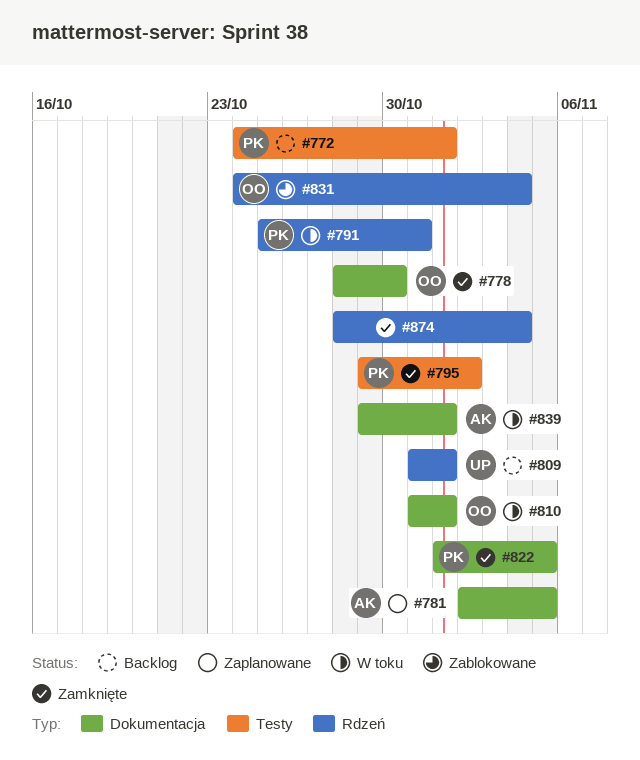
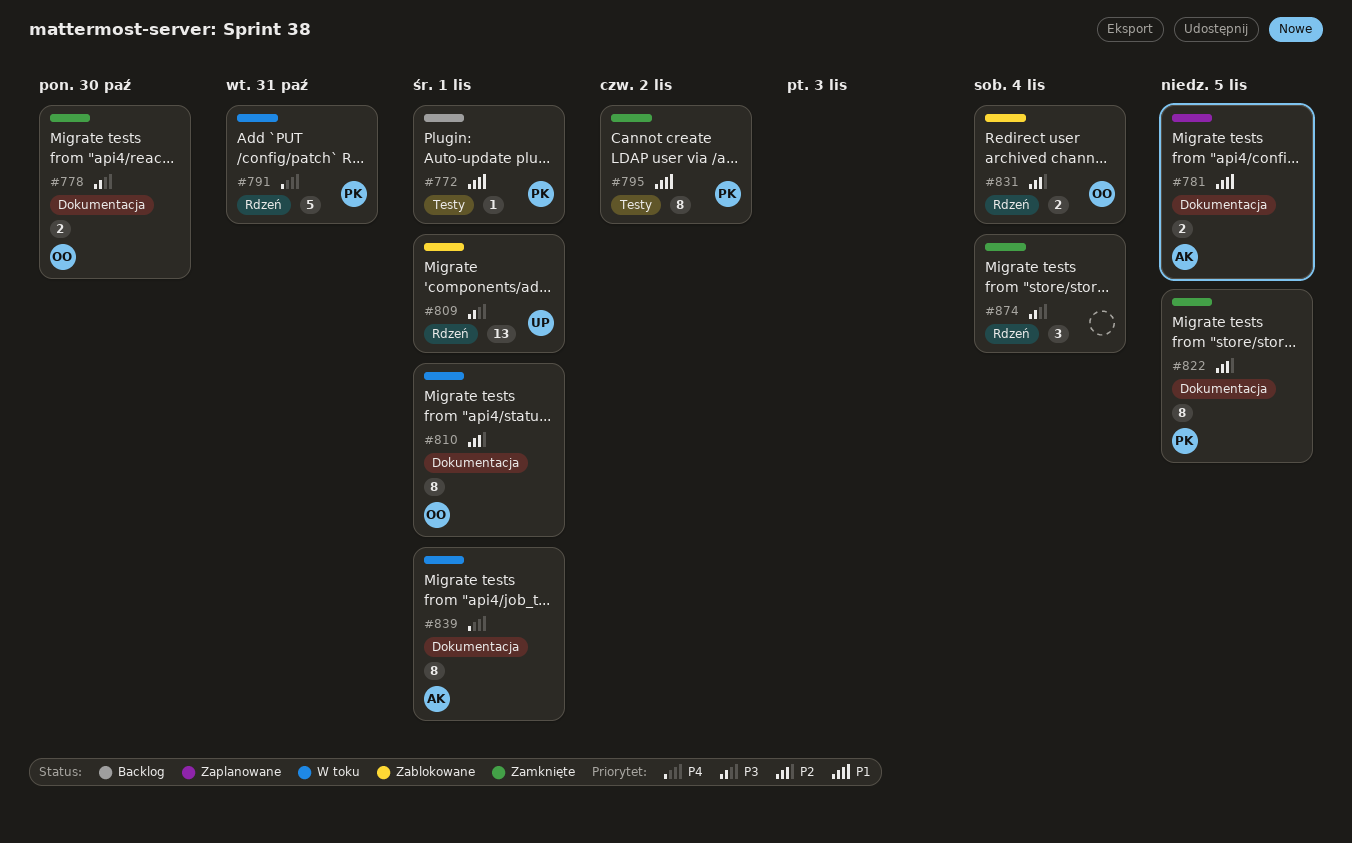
#809, status: Backlog -> Zablokowane

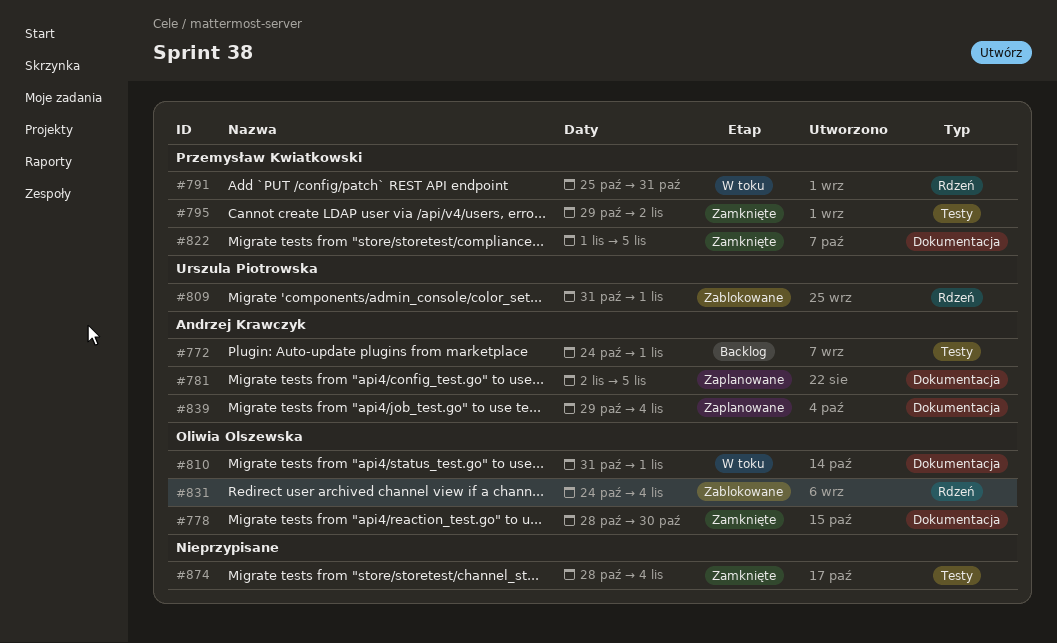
#772, owner: Przemysław Kwiatkowski -> Andrzej Krawczyk
#839, status: W toku -> Zaplanowane
#839, due: Nov 1 -> Nov 4
#874, label: Rdzeń -> Testy

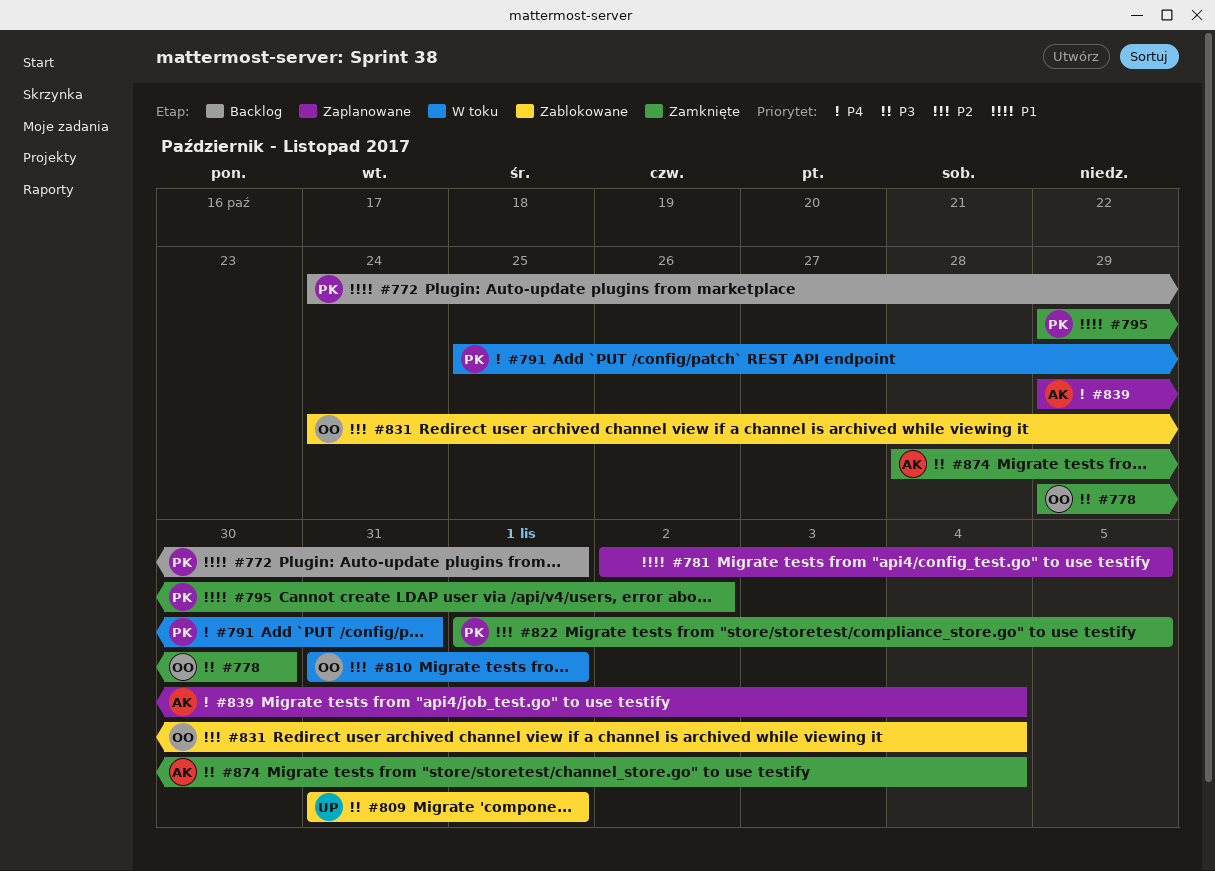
#772, owner: Andrzej Krawczyk -> Przemysław Kwiatkowski
#778, start: Oct 28 -> Oct 29
#781, owner: Andrzej Krawczyk -> none
#874, owner: none -> Andrzej Krawczyk

